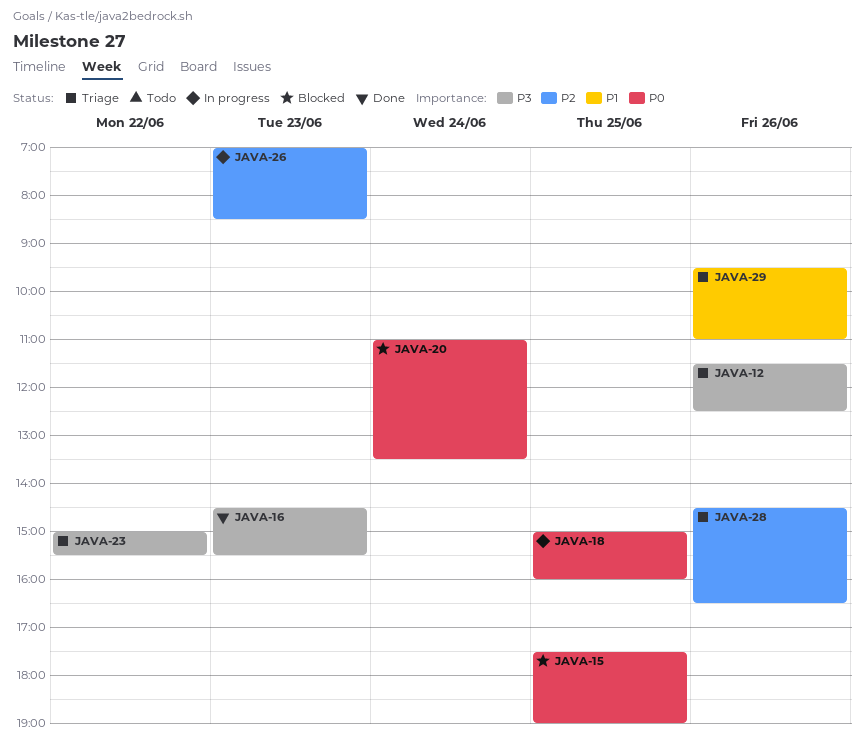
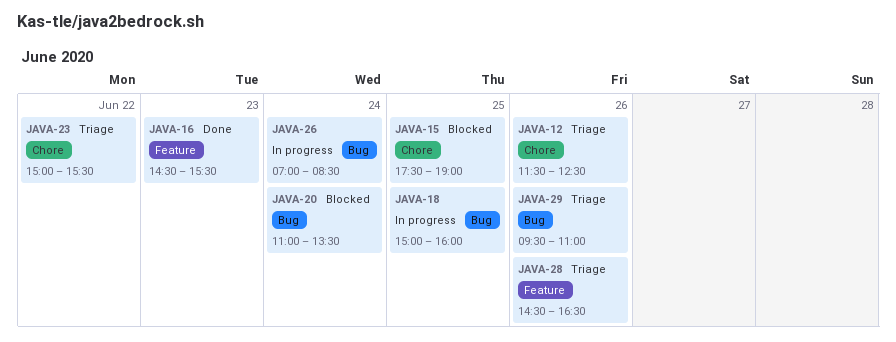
JAVA-26, day: Jun 23 -> Jun 24

